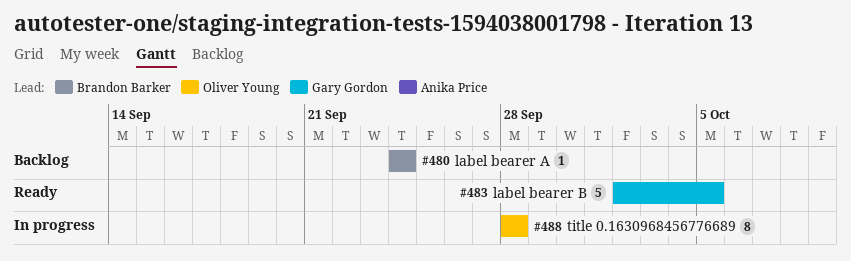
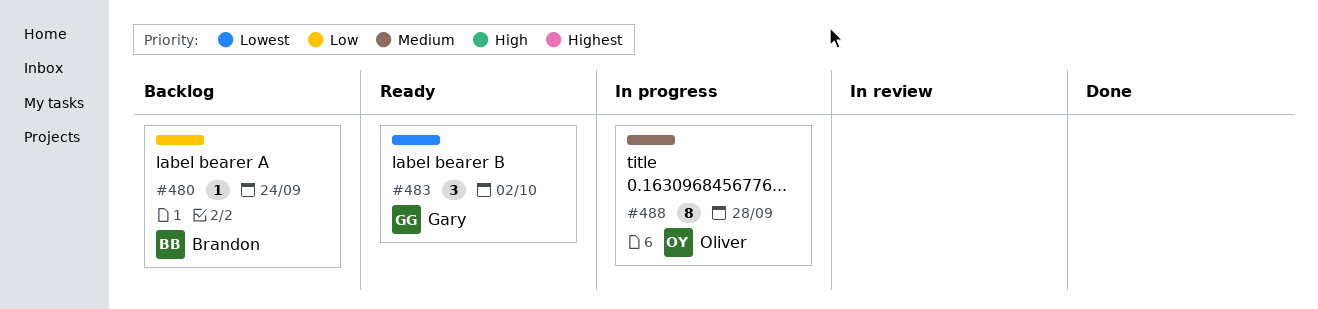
#483, estimate: 5 -> 3
#483, due: Oct 5 -> Oct 2

